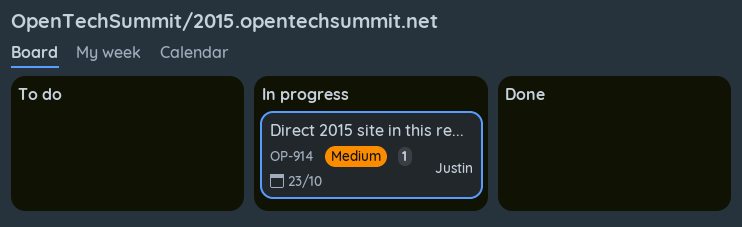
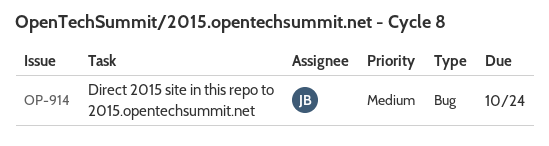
OP-914, due: Oct 23 -> Oct 24

